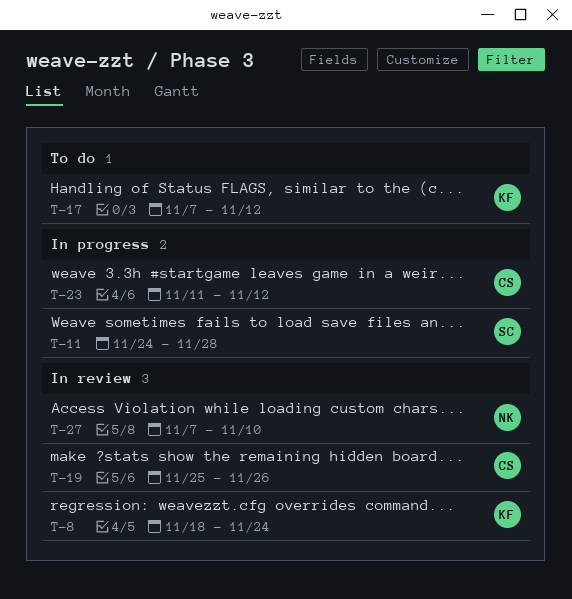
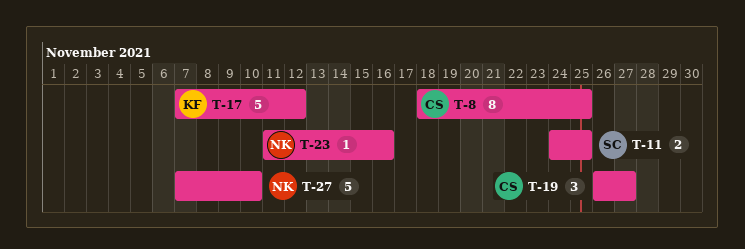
T-8, owner: KF -> CS
T-8, due: Nov 24 -> Nov 25
T-11, due: Nov 28 -> Nov 25
T-19, start: Nov 25 -> Nov 26
T-19, due: Nov 26 -> Nov 27
T-23, owner: CS -> NK
T-23, due: Nov 12 -> Nov 16

